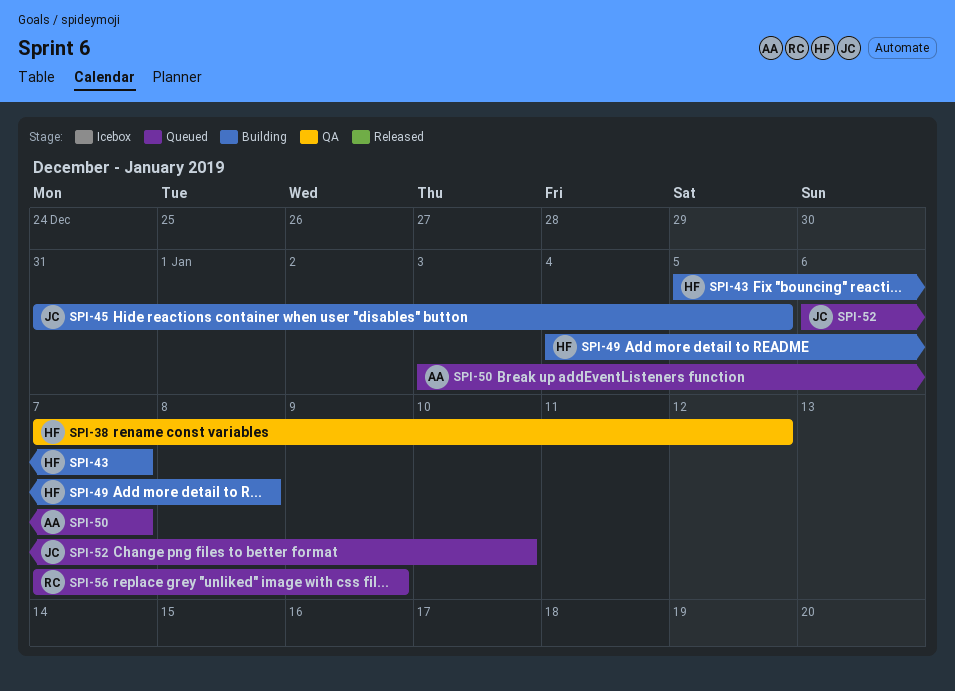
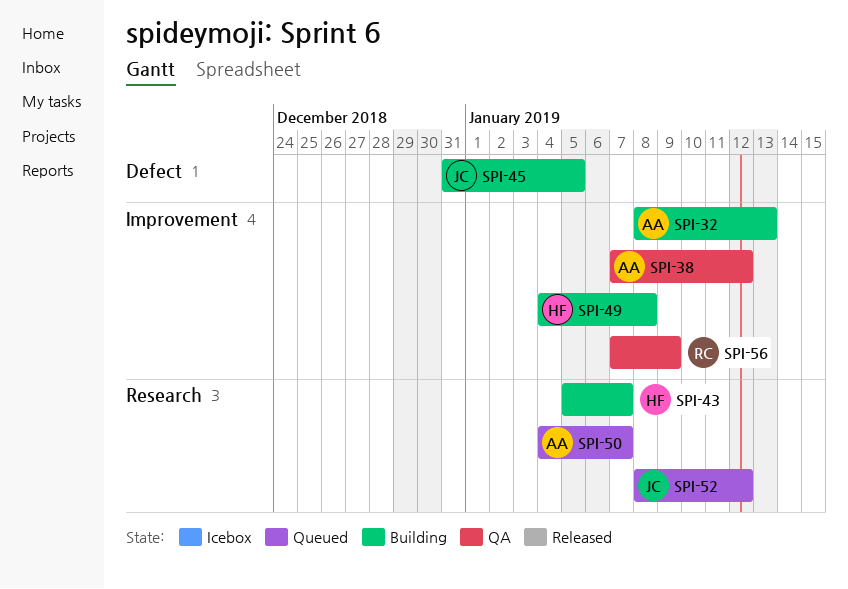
SPI-32: none -> present
SPI-38, owner: HF -> AA
SPI-50, start: Jan 3 -> Jan 4
SPI-52, start: Jan 6 -> Jan 8
SPI-52, due: Jan 10 -> Jan 12
SPI-56, status: Queued -> QA

